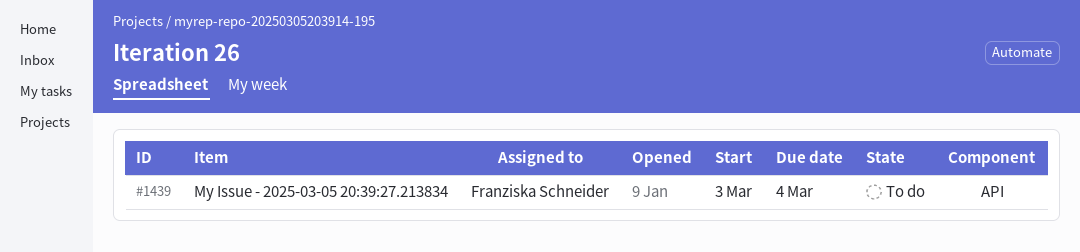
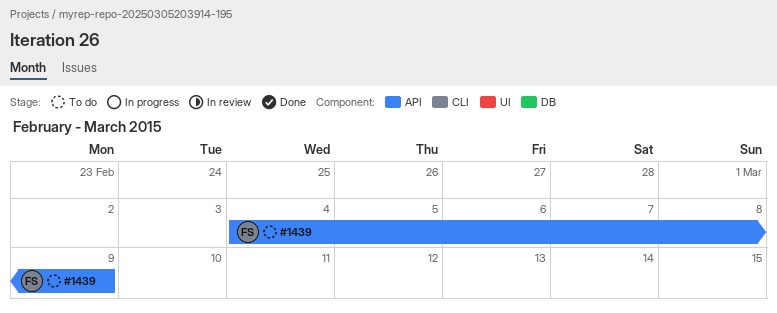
#1439, start: Mar 3 -> Mar 4
#1439, due: Mar 4 -> Mar 9

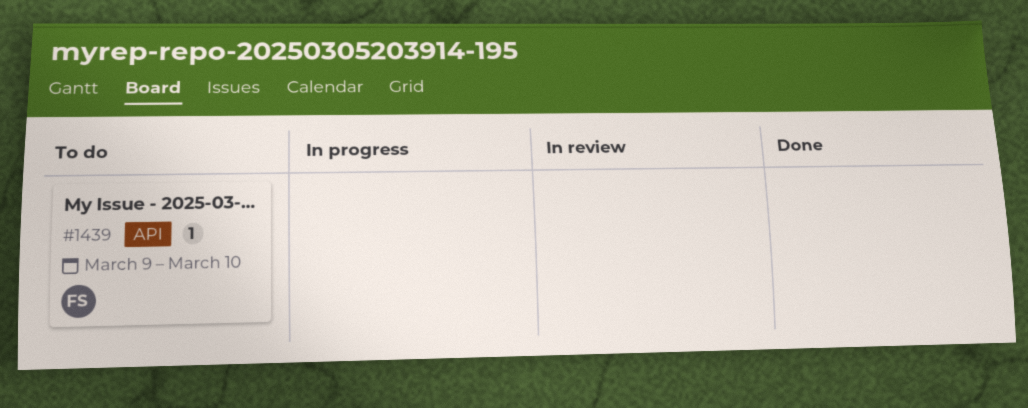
#1439, start: Mar 4 -> Mar 9
#1439, due: Mar 9 -> Mar 10

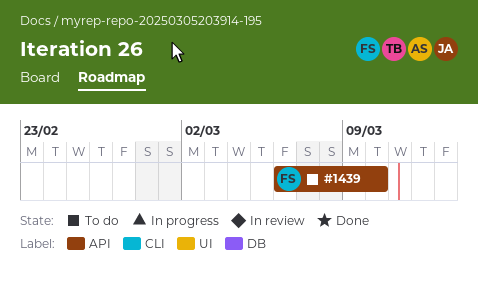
#1439, start: Mar 9 -> Mar 6

